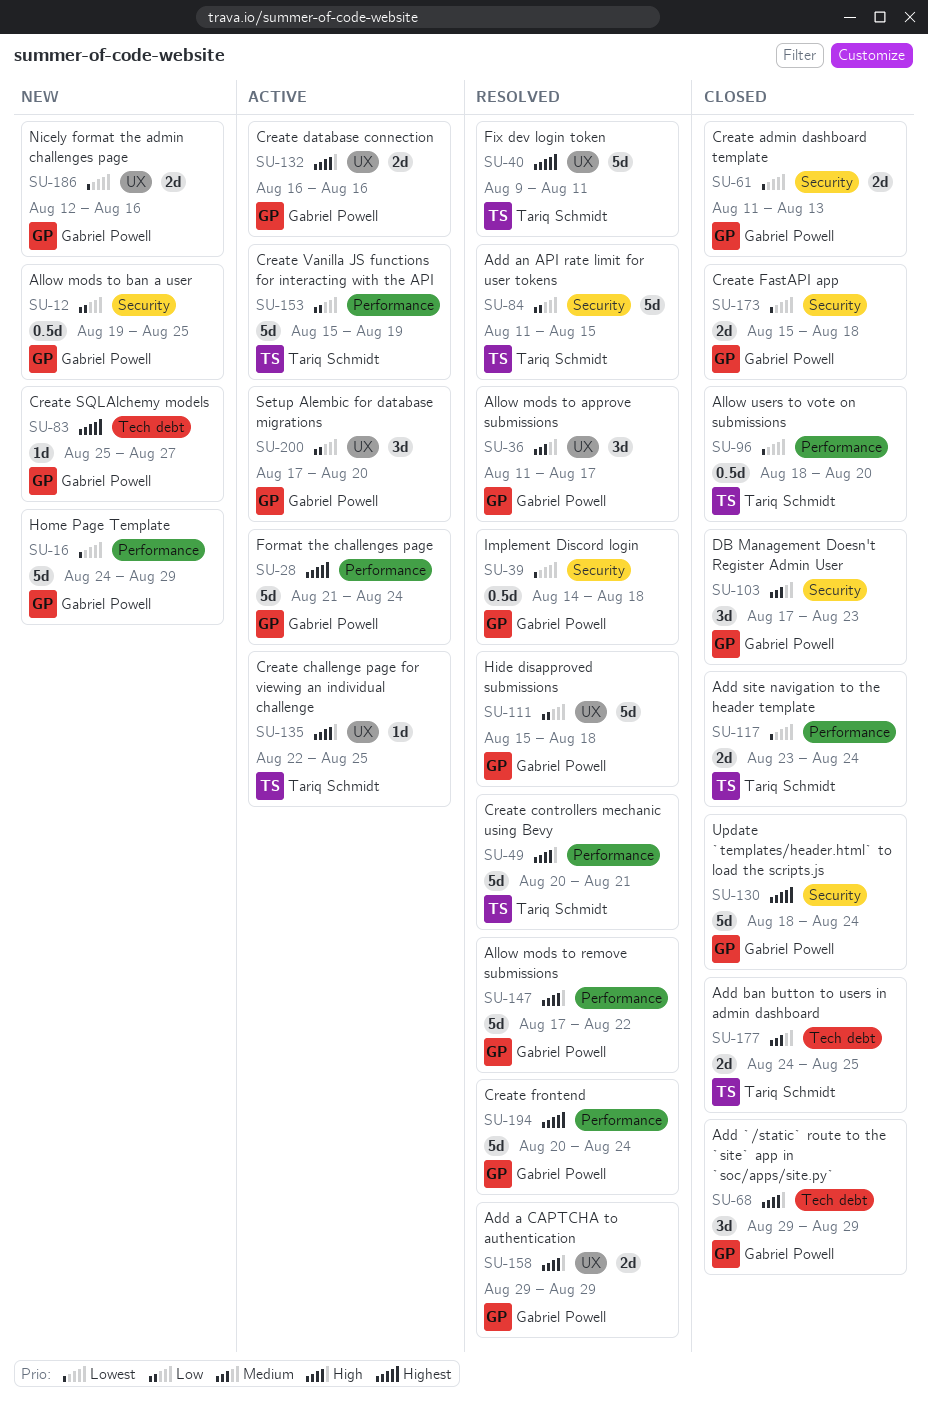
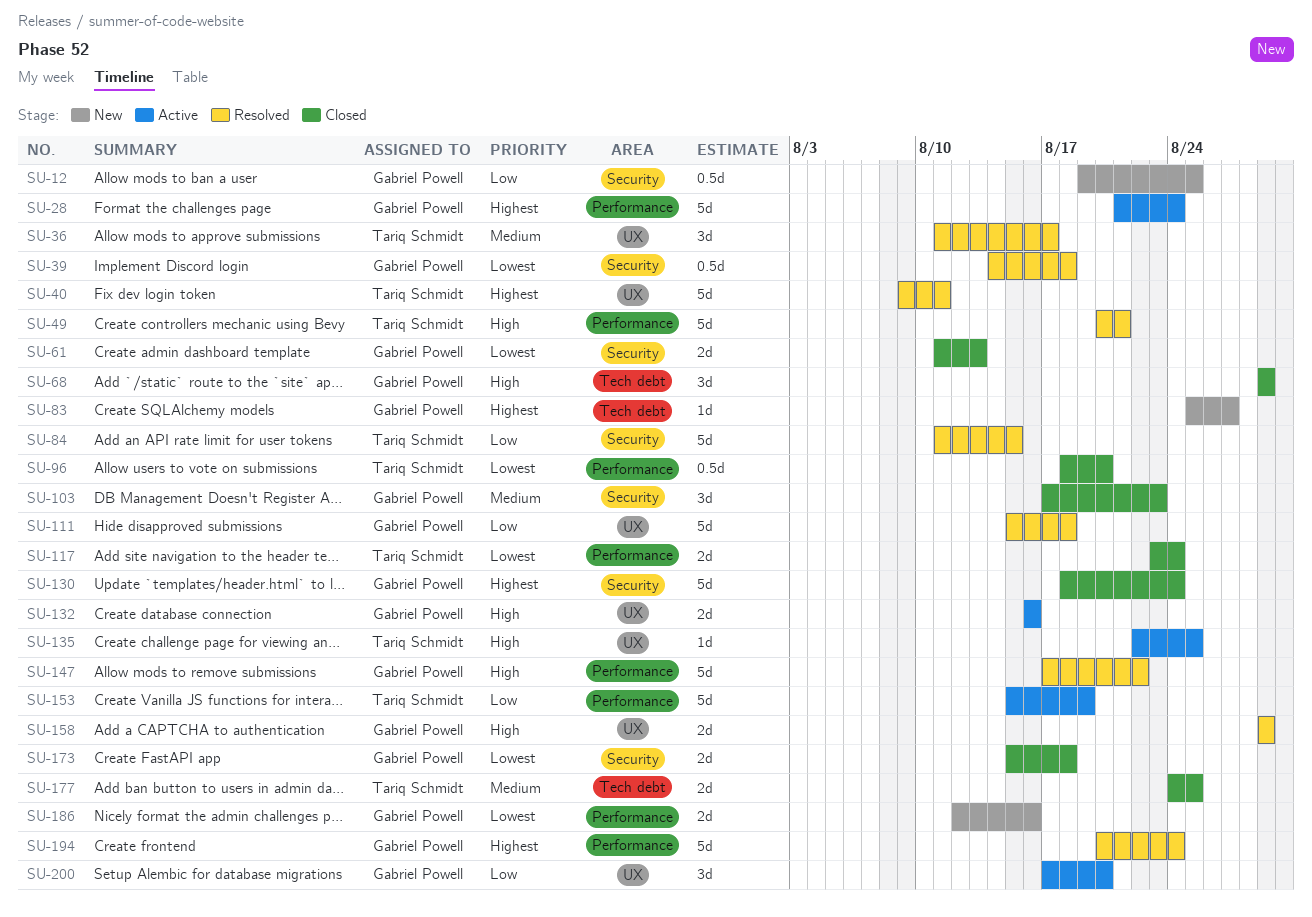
SU-16: present -> none
SU-36, owner: Gabriel Powell -> Tariq Schmidt
SU-186, label: UX -> Performance

